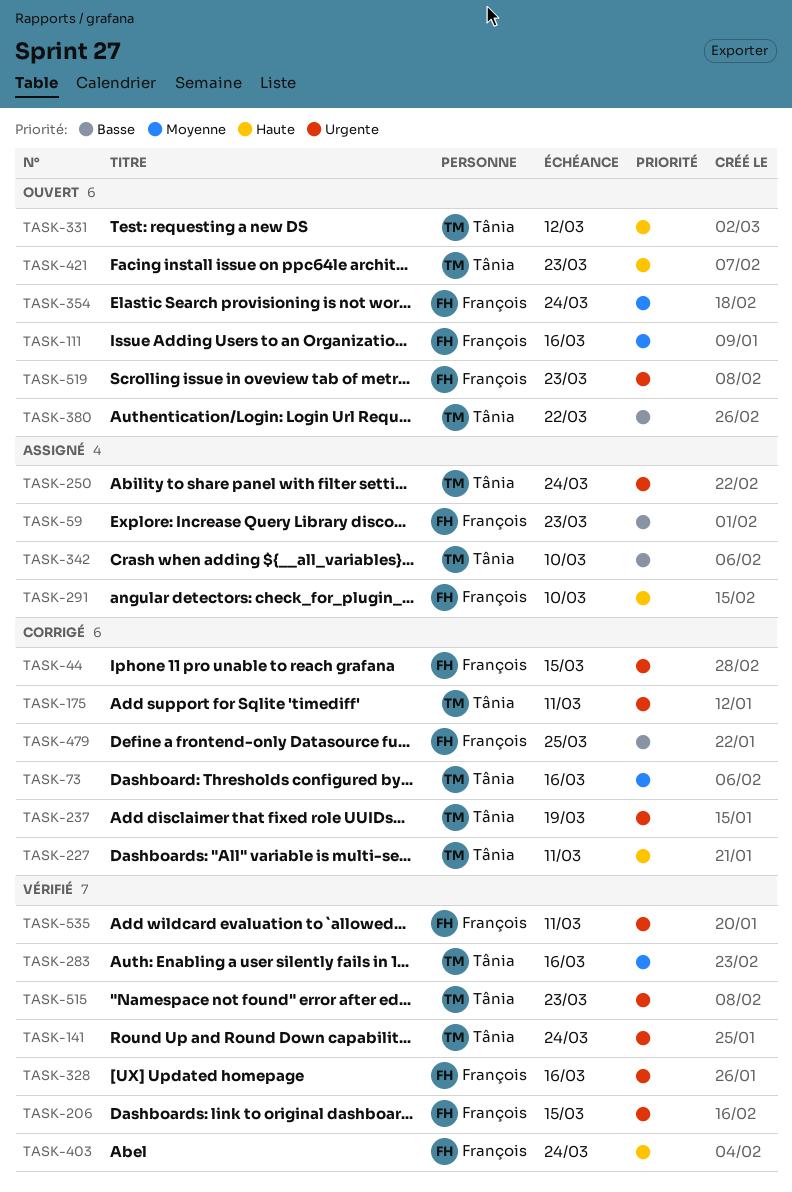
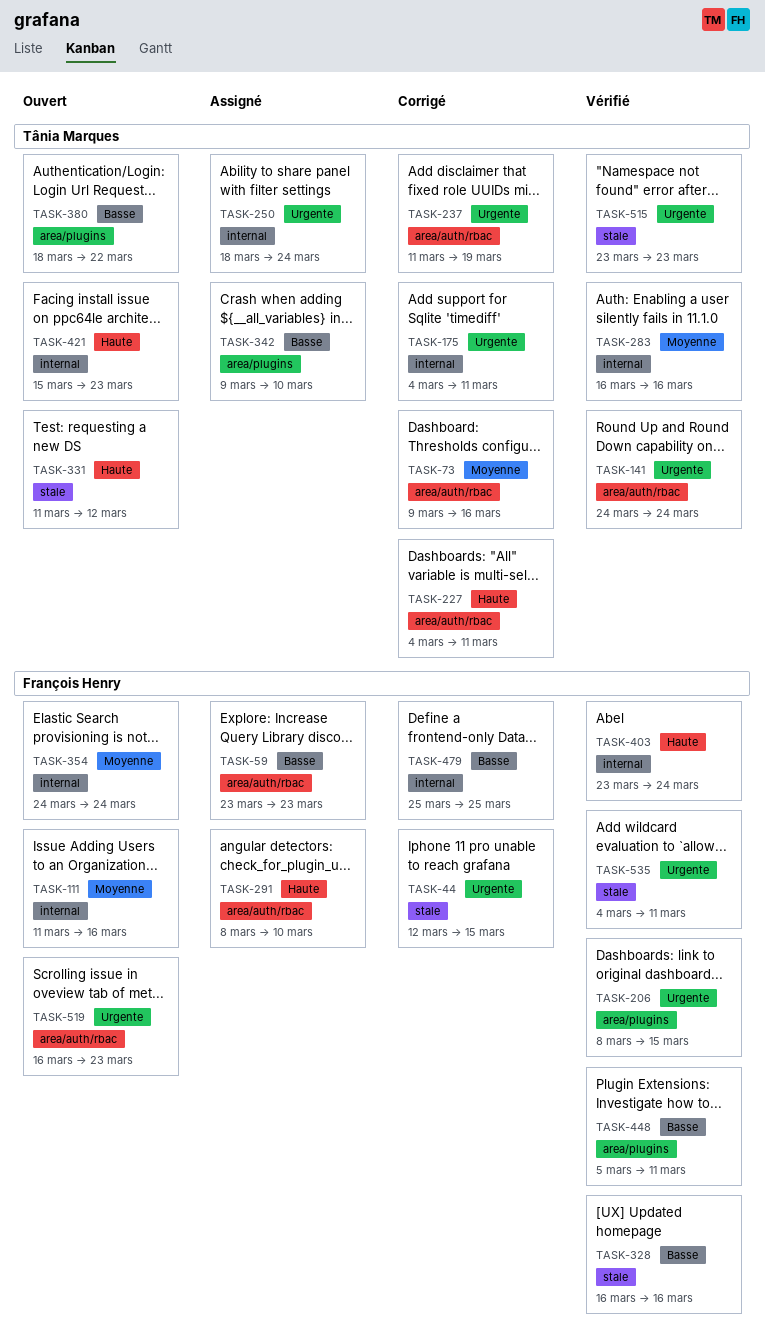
TASK-328, priority: Urgente -> Basse
TASK-448: none -> present

